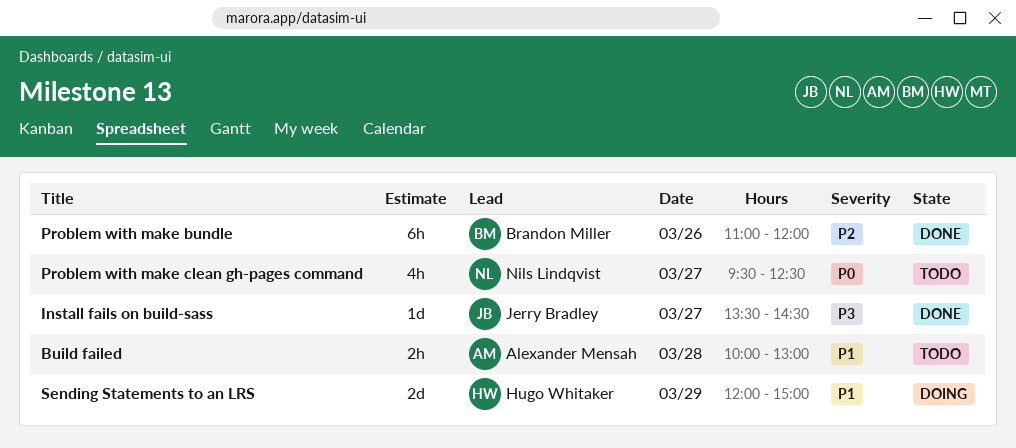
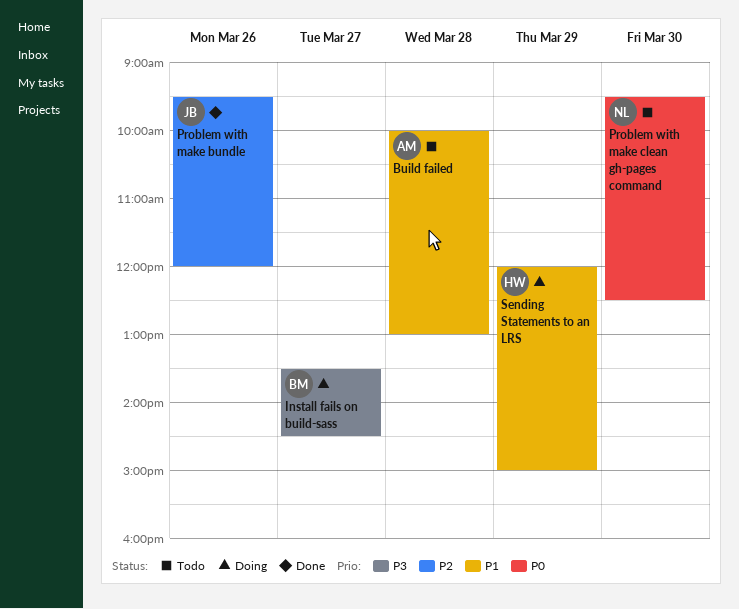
Install fails on build-sass, status: Done -> Doing
Install fails on build-sass, owner: Jerry Bradley -> Brandon Miller
Problem with make bundle, owner: Brandon Miller -> Jerry Bradley
Problem with make bundle, begins: 11:00 -> 09:30
Problem with make clean gh-pages command, day: Mar 27 -> Mar 30

